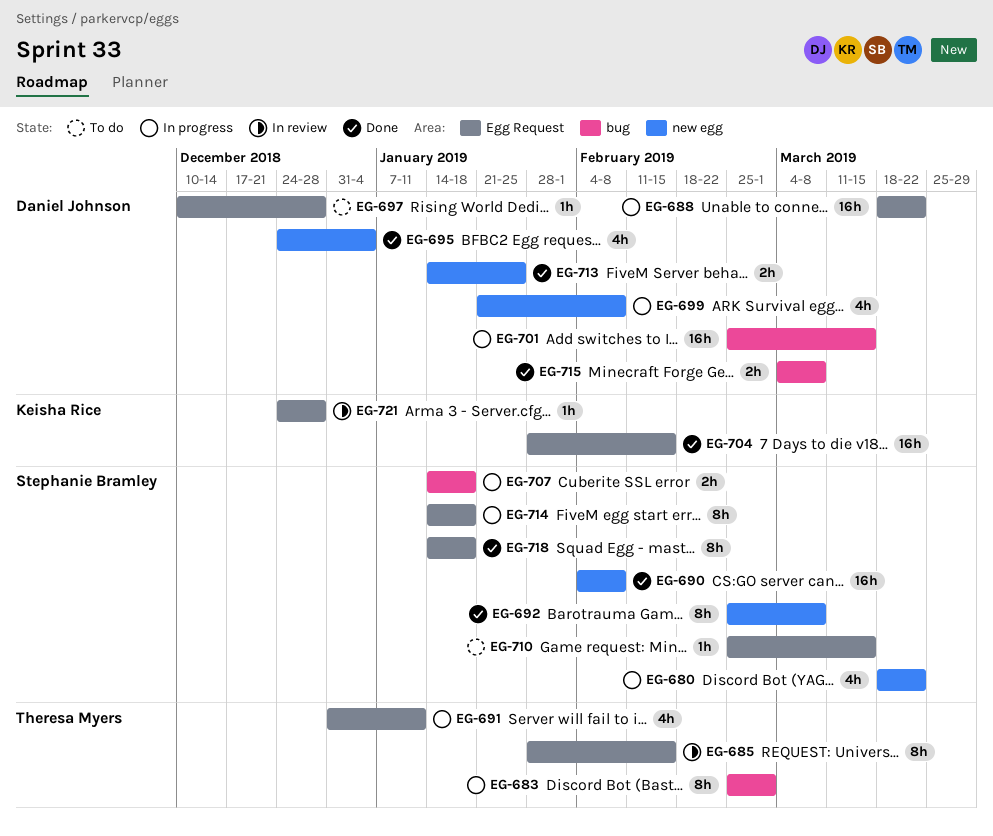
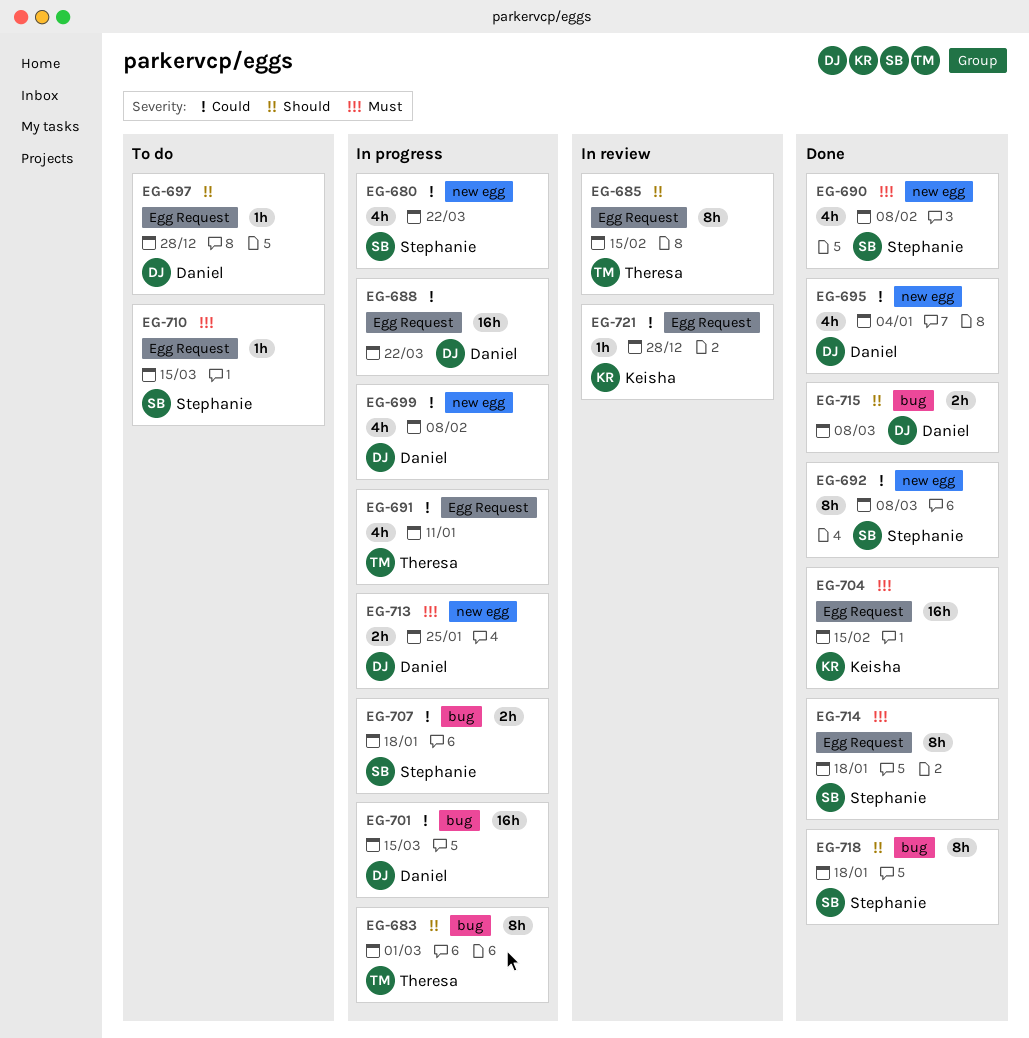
EG-690, estimate: 16h -> 4h
EG-713, status: Done -> In progress
EG-714, status: In progress -> Done
EG-718, label: Egg Request -> bug

